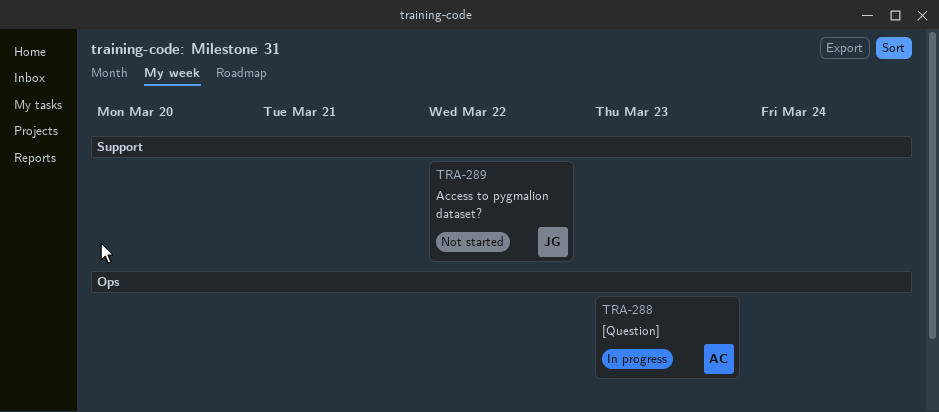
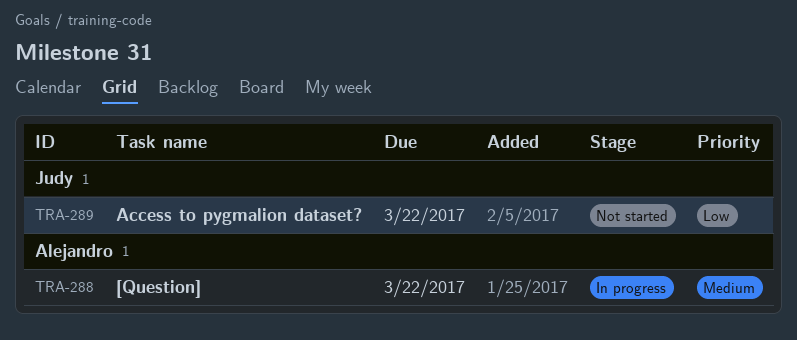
TRA-288, due: Mar 23 -> Mar 22

